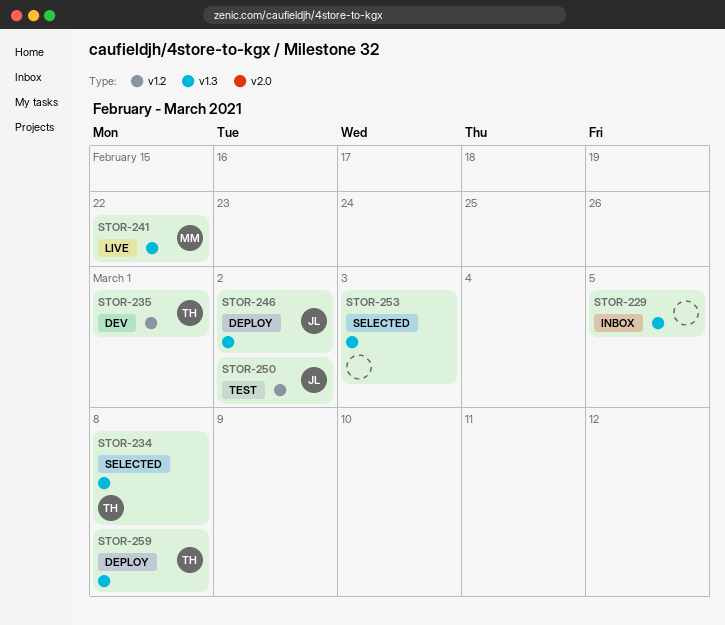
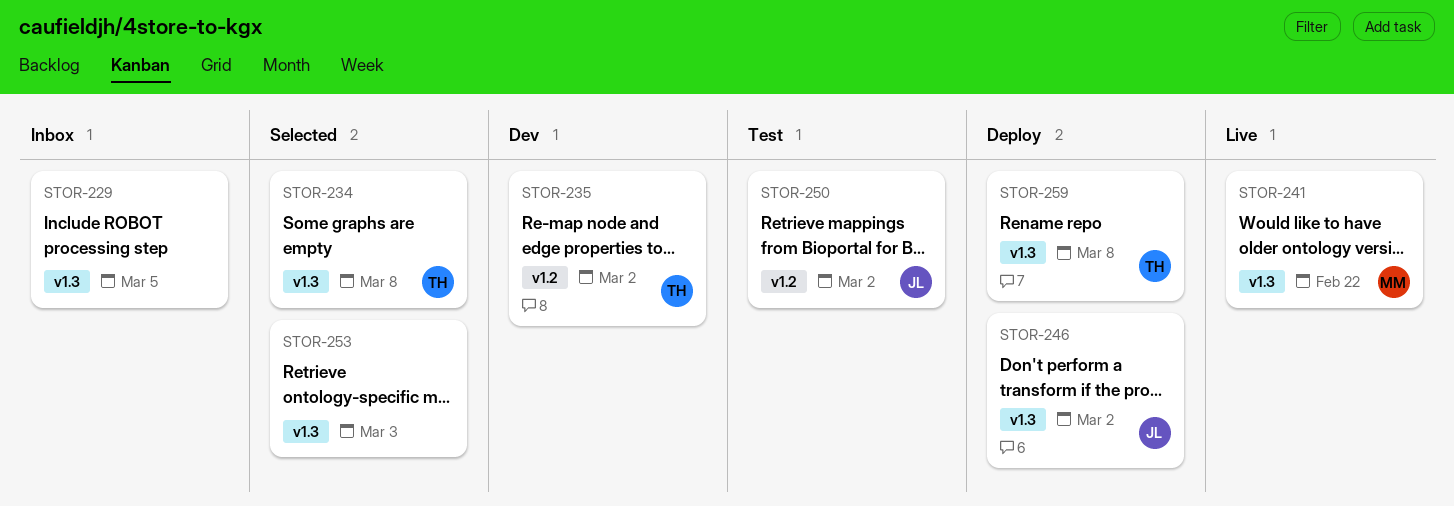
STOR-235, due: Mar 1 -> Mar 2

